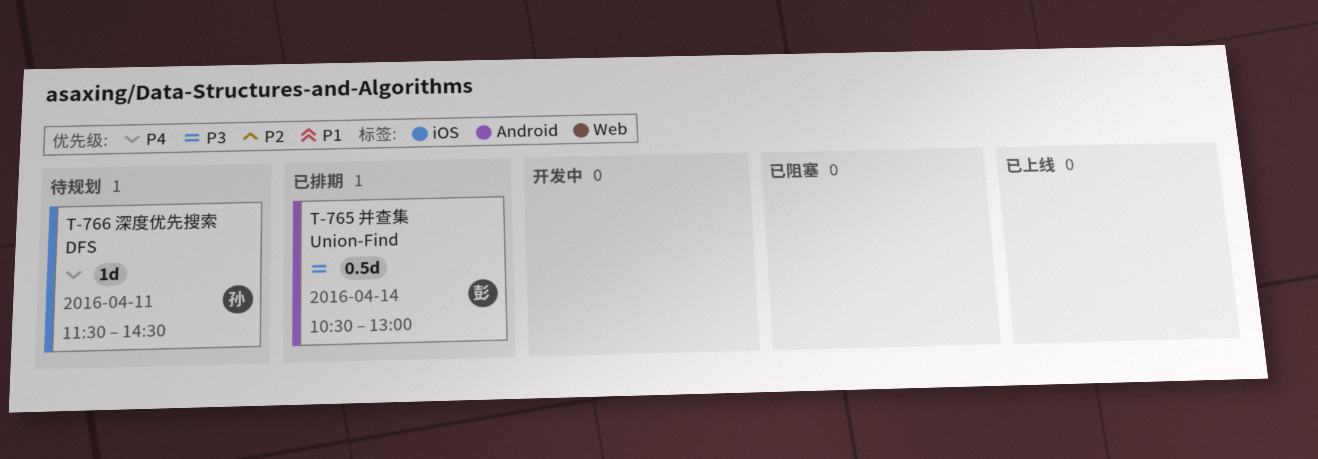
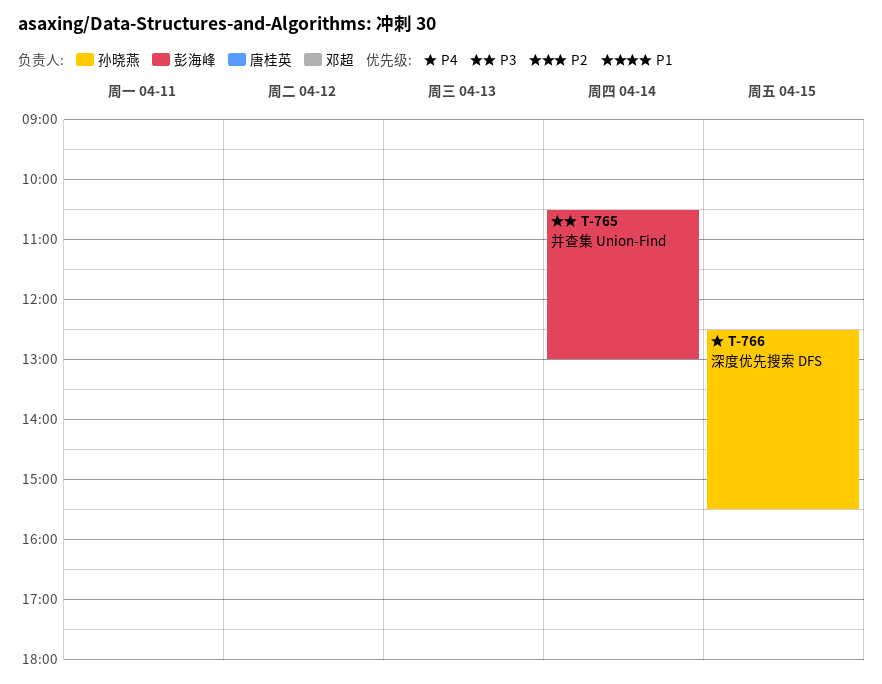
T-766, day: Apr 11 -> Apr 15
T-766, begins: 11:30 -> 12:30
T-766, ends: 14:30 -> 15:30

